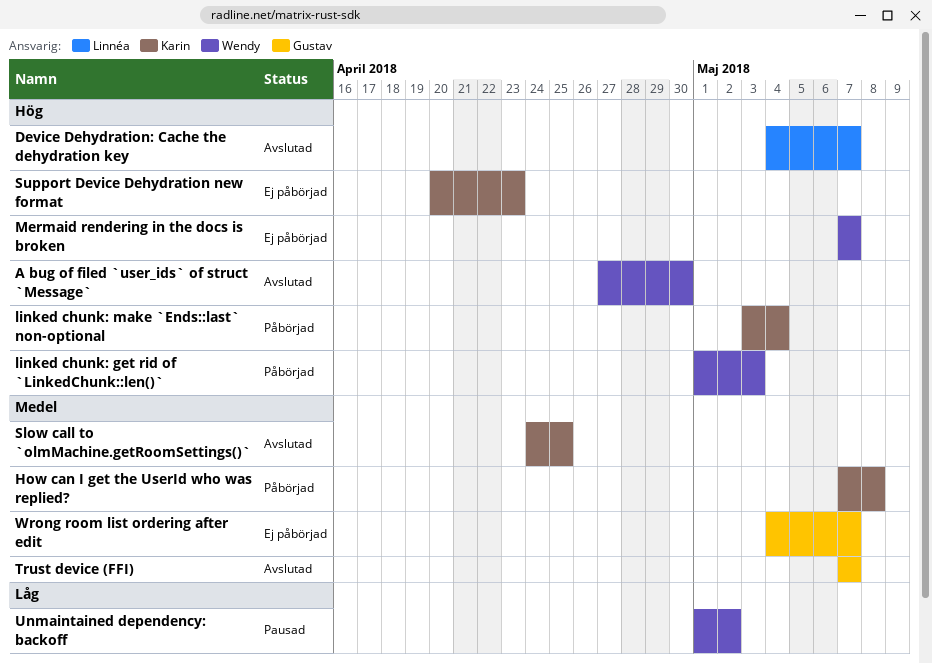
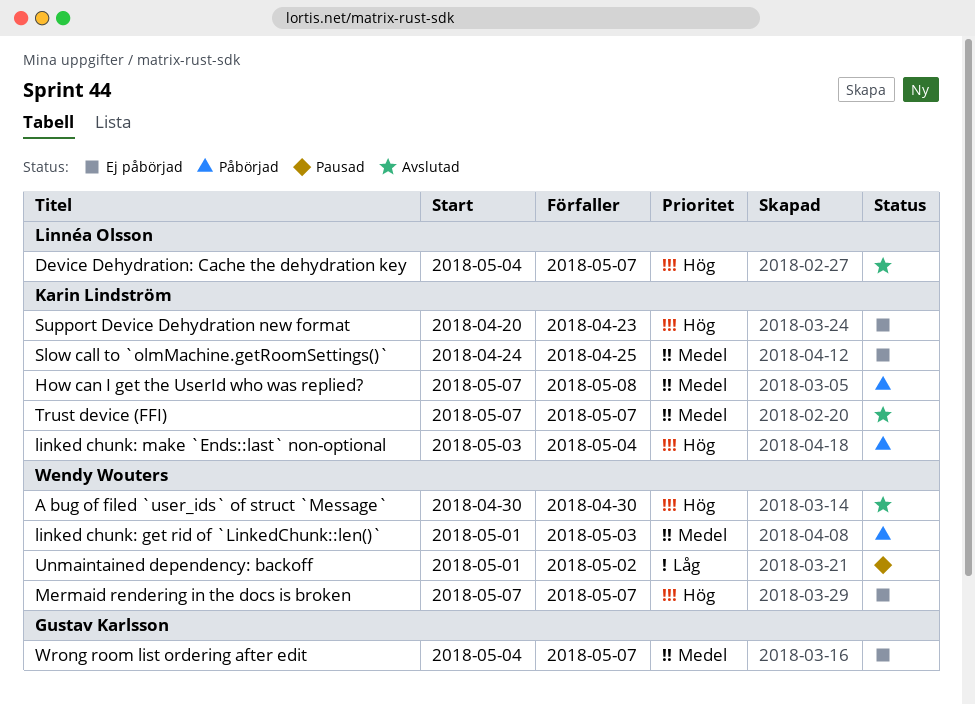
A bug of filed `user_ids` of struct `Message`, start: Apr 27 -> Apr 30
linked chunk: get rid of `LinkedChunk::len()`, priority: Hög -> Medel
Slow call to `olmMachine.getRoomSettings()`, status: Avslutad -> Ej påbörjad
Trust device (FFI), owner: Gustav Karlsson -> Karin Lindström

